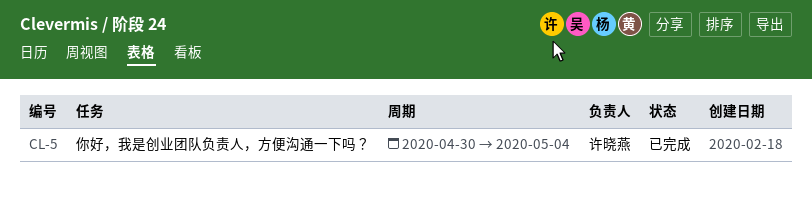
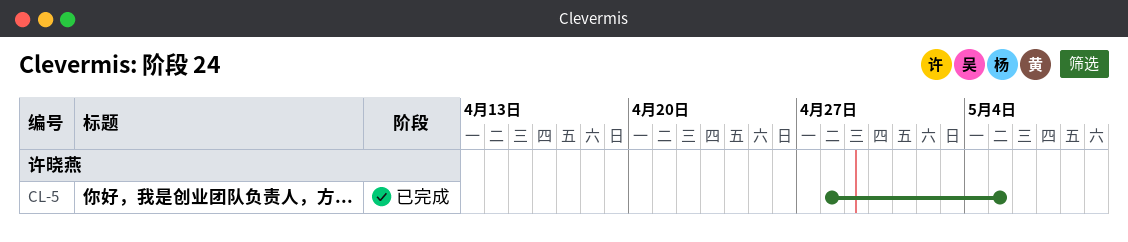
CL-5, start: Apr 30 -> Apr 28
CL-5, due: May 4 -> May 5

